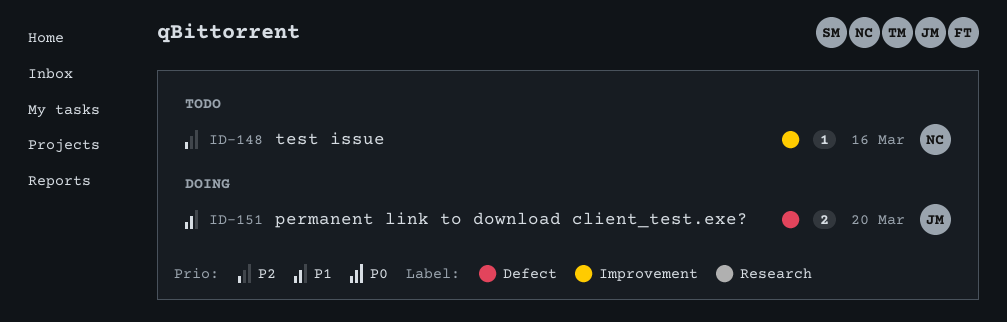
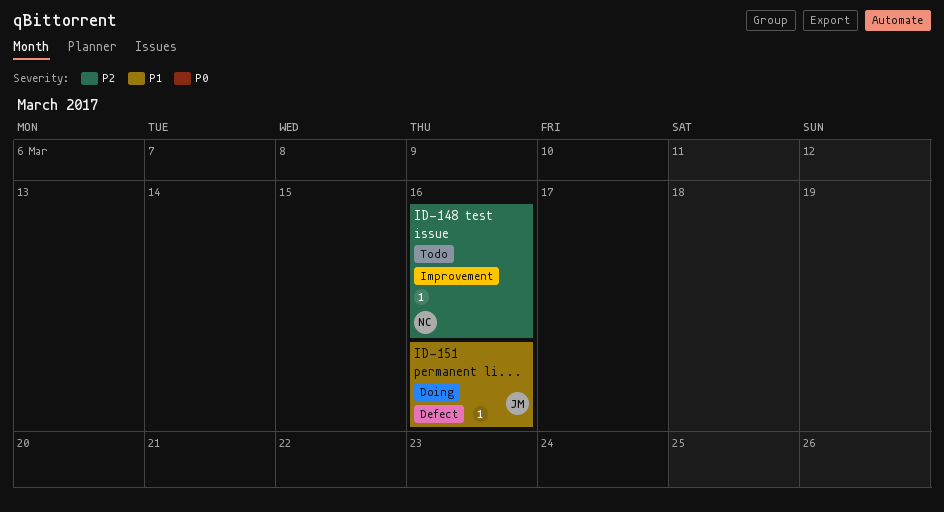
ID-151, estimate: 2 -> 1
ID-151, due: Mar 20 -> Mar 16

